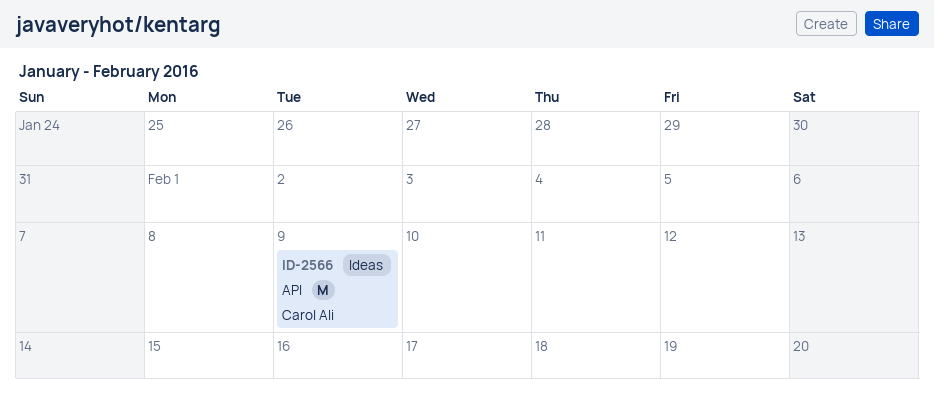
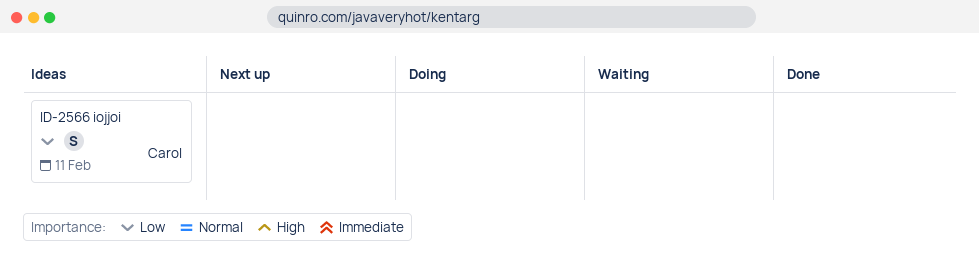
ID-2566, estimate: M -> S
ID-2566, due: Feb 9 -> Feb 11

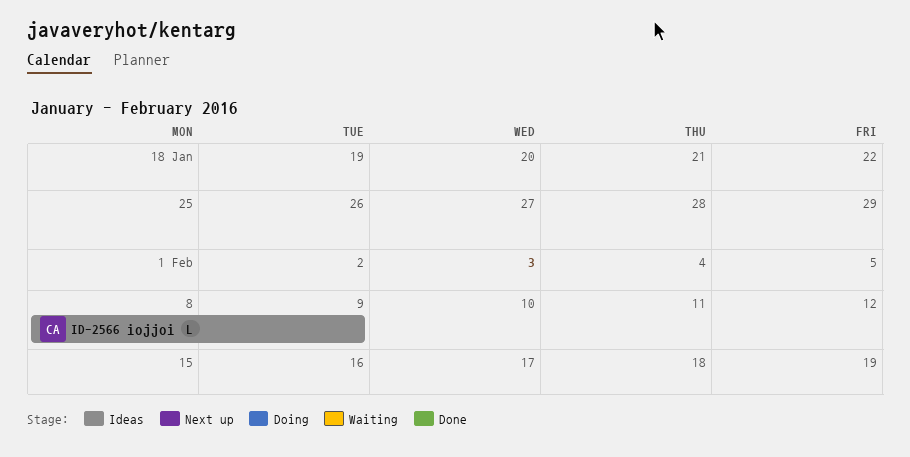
ID-2566, estimate: S -> L
ID-2566, due: Feb 11 -> Feb 9

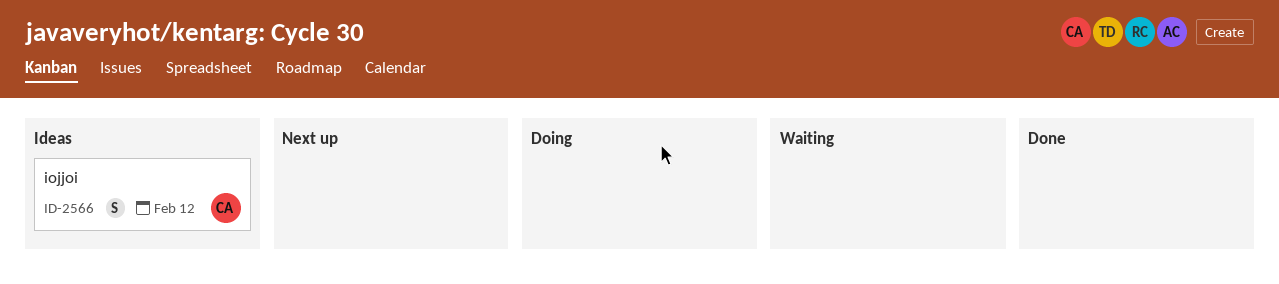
ID-2566, estimate: L -> S
ID-2566, due: Feb 9 -> Feb 12

